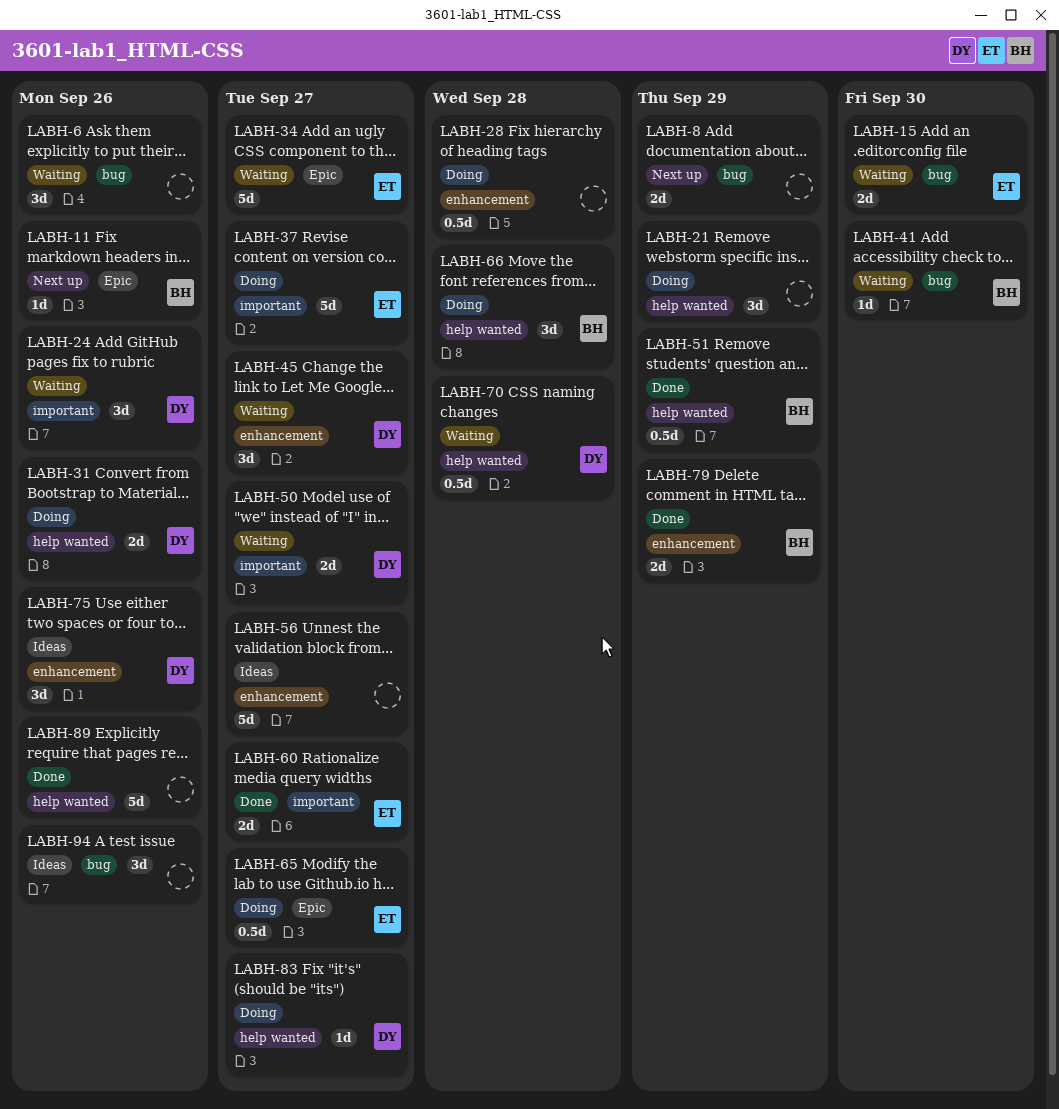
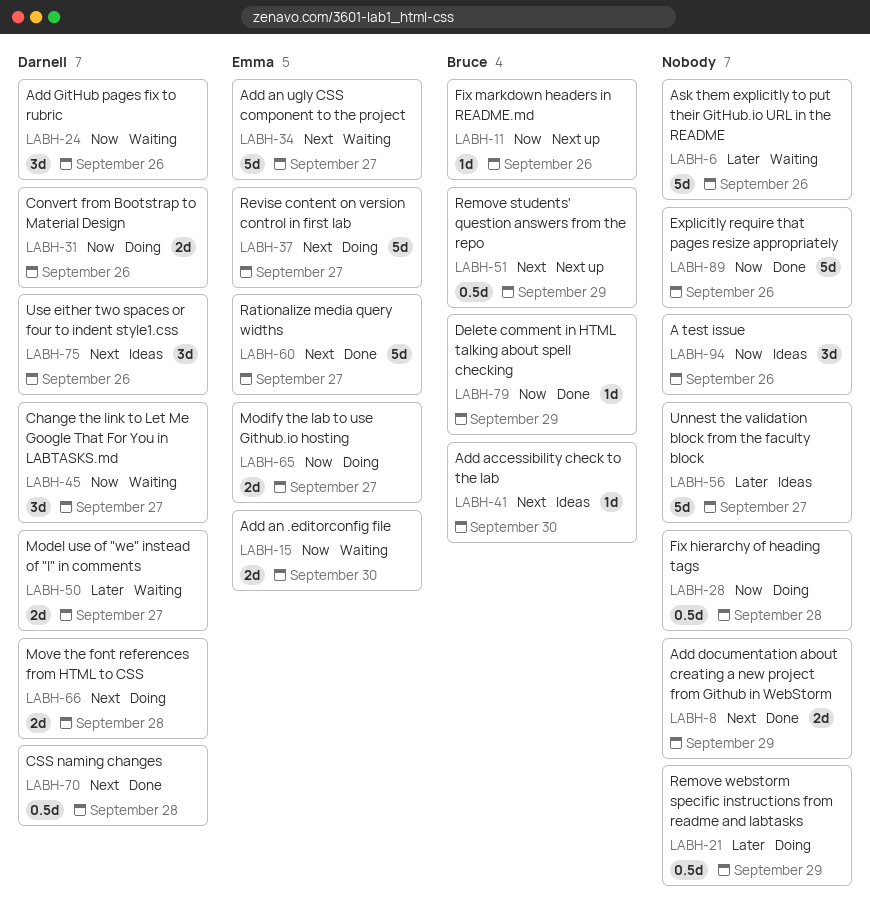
LABH-6, estimate: 3d -> 5d
LABH-8, status: Next up -> Done
LABH-21, estimate: 3d -> 0.5d
LABH-41, status: Waiting -> Ideas
LABH-51, status: Done -> Next up
LABH-60, estimate: 2d -> 5d
LABH-65, estimate: 0.5d -> 2d
LABH-66, owner: Bruce -> Darnell
LABH-66, estimate: 3d -> 2d
LABH-70, status: Waiting -> Done
LABH-79, estimate: 2d -> 1d
LABH-83: present -> none

